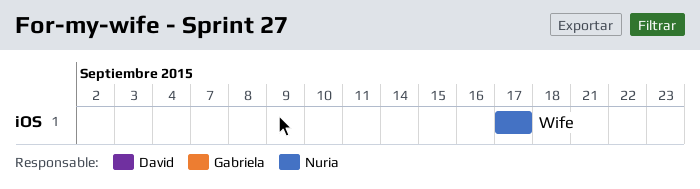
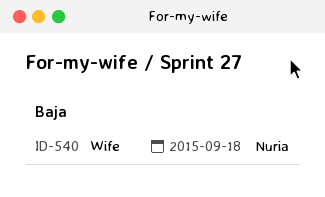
Wife, due: Sep 17 -> Sep 18

